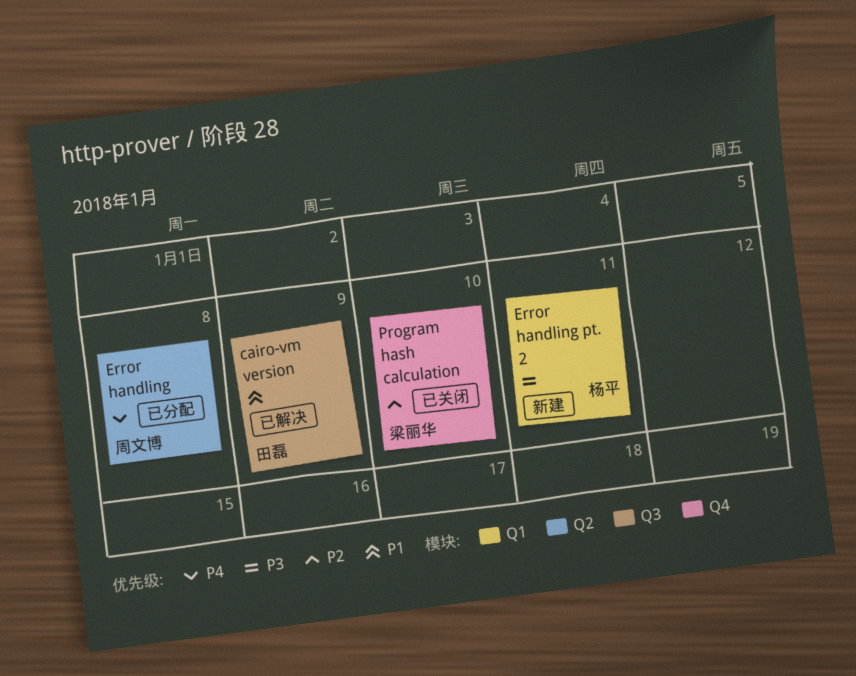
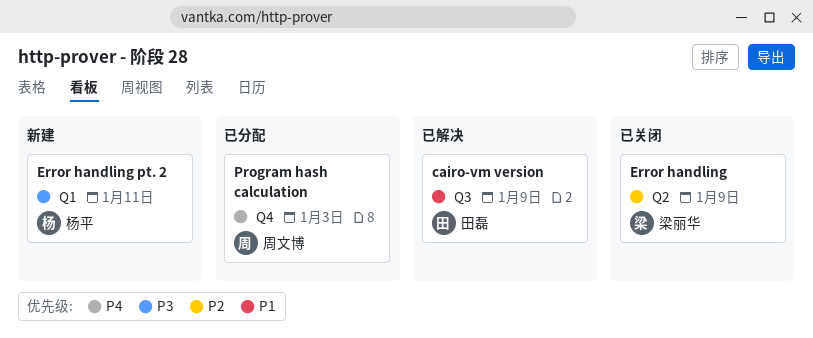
Error handling, status: 已分配 -> 已关闭
Error handling, owner: 周文博 -> 梁丽华
Error handling, priority: P4 -> P2
Error handling, due: Jan 8 -> Jan 9
Program hash calculation, status: 已关闭 -> 已分配
Program hash calculation, owner: 梁丽华 -> 周文博
Program hash calculation, priority: P2 -> P4
Program hash calculation, due: Jan 10 -> Jan 3

